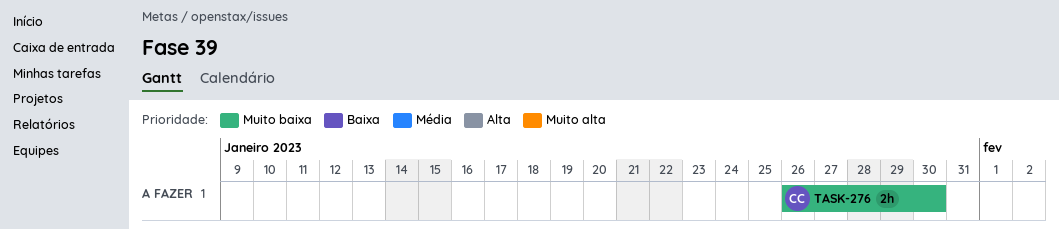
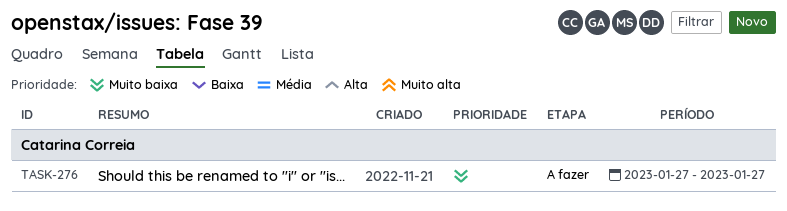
TASK-276, start: Jan 26 -> Jan 27
TASK-276, due: Jan 30 -> Jan 27

